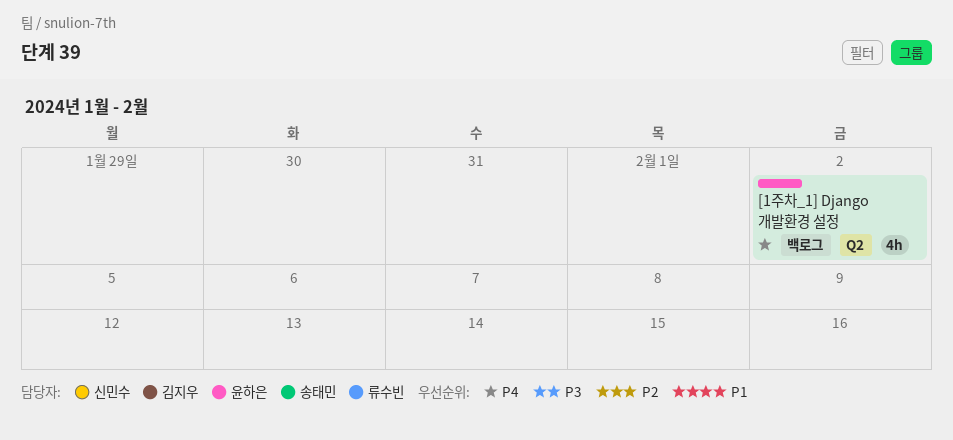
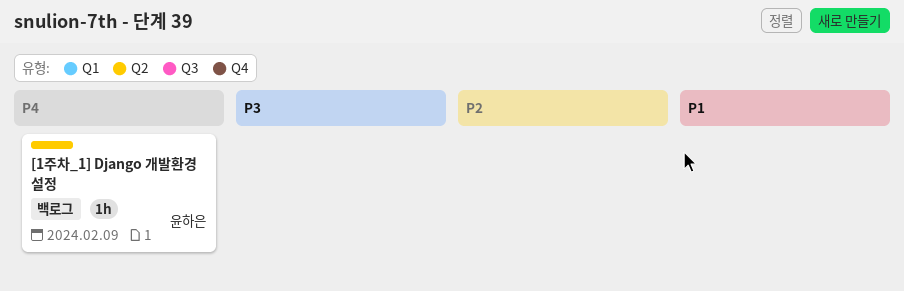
[1주차_1] Django 개발환경 설정, estimate: 4h -> 1h
[1주차_1] Django 개발환경 설정, due: Feb 2 -> Feb 9

